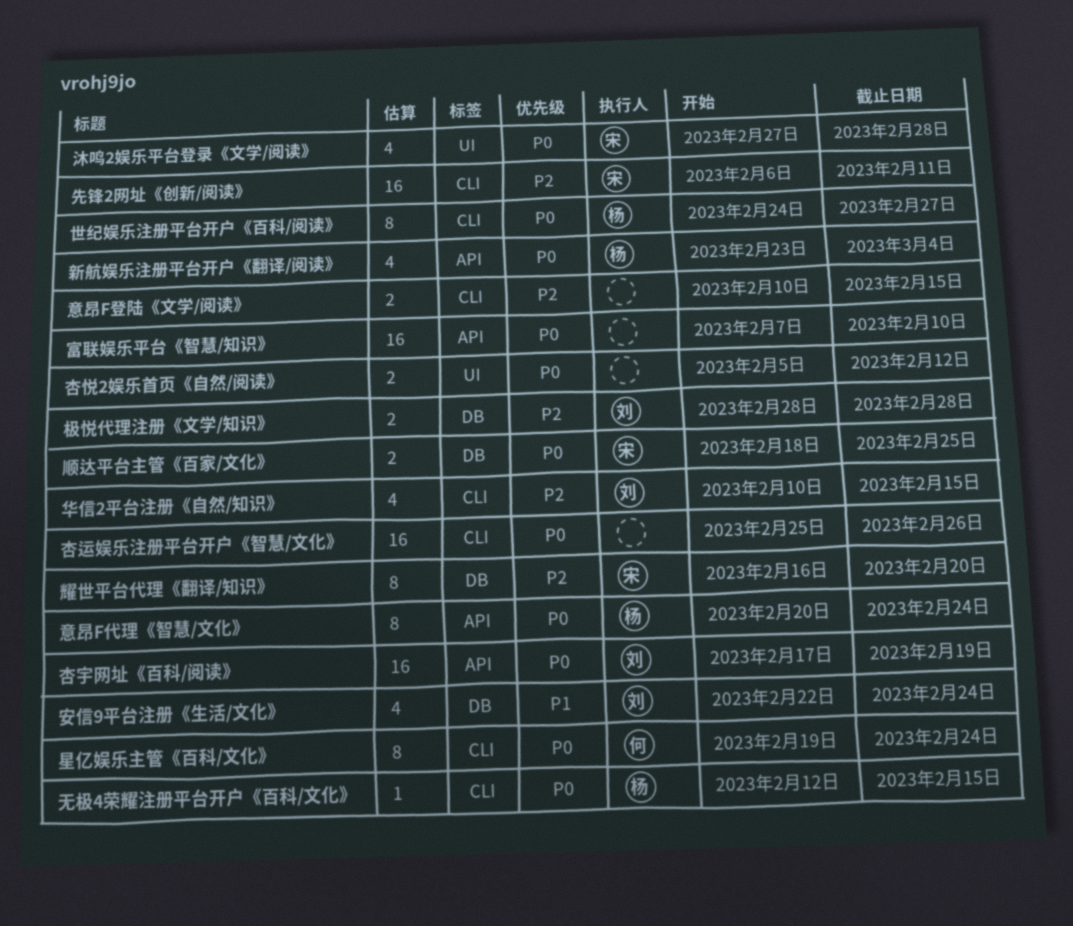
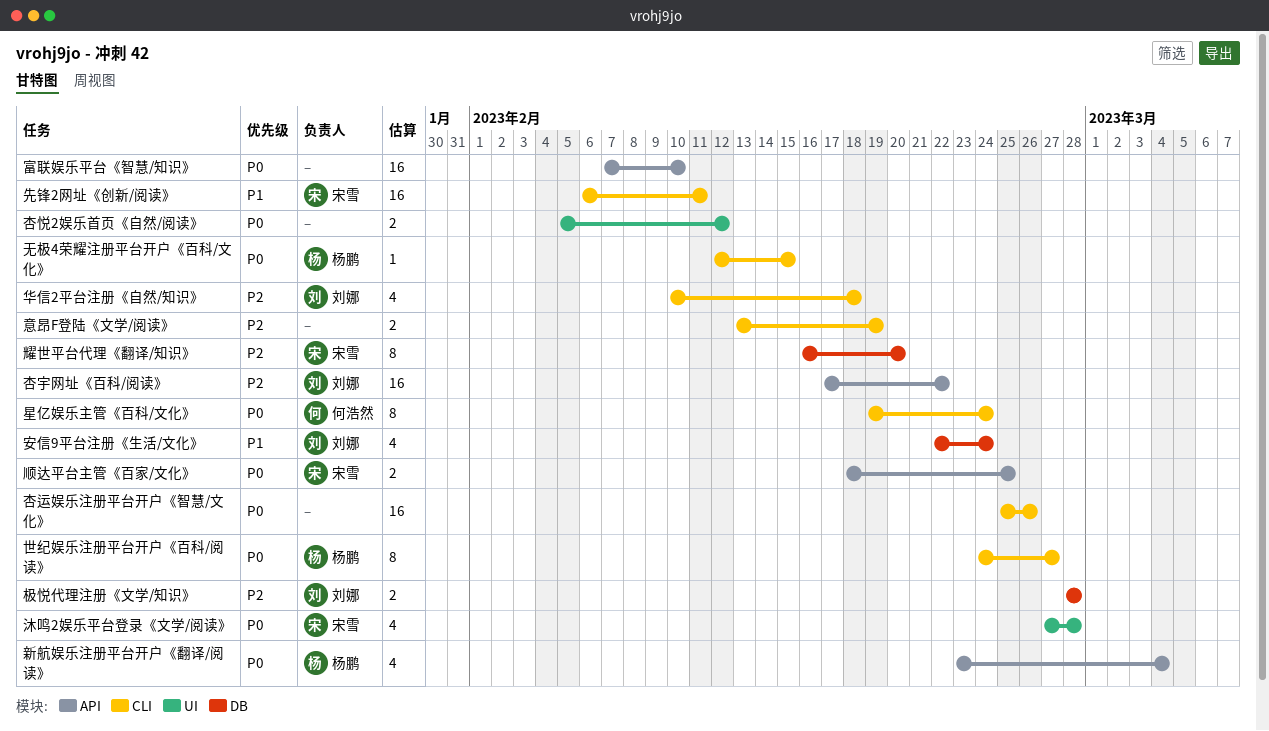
先锋2网址《创新/阅读》, priority: P2 -> P1
华信2平台注册《自然/知识》, due: Feb 15 -> Feb 18
意昂F代理《智慧/文化》: present -> none
意昂F登陆《文学/阅读》, start: Feb 10 -> Feb 13
意昂F登陆《文学/阅读》, due: Feb 15 -> Feb 19
杏宇网址《百科/阅读》, priority: P0 -> P2
杏宇网址《百科/阅读》, due: Feb 19 -> Feb 22
顺达平台主管《百家/文化》, label: DB -> API

